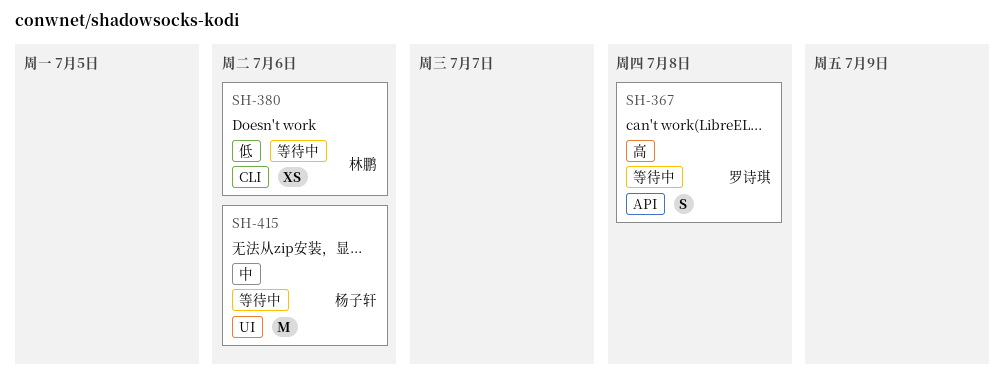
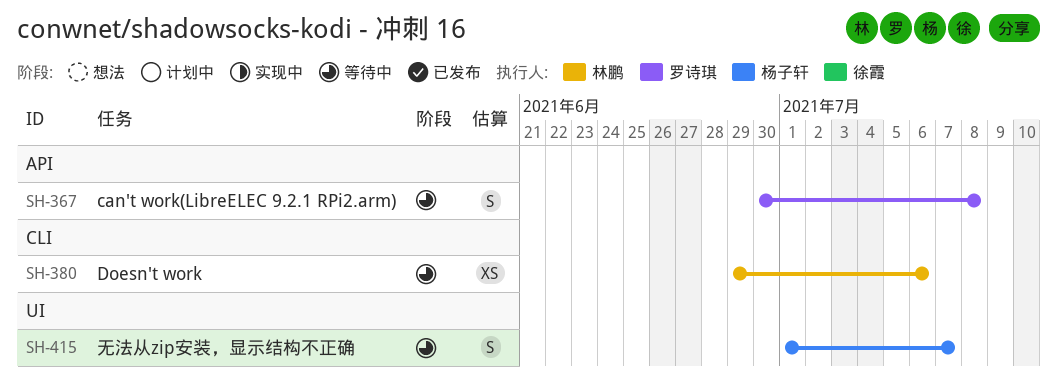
SH-415, estimate: M -> S
SH-415, due: Jul 6 -> Jul 7

